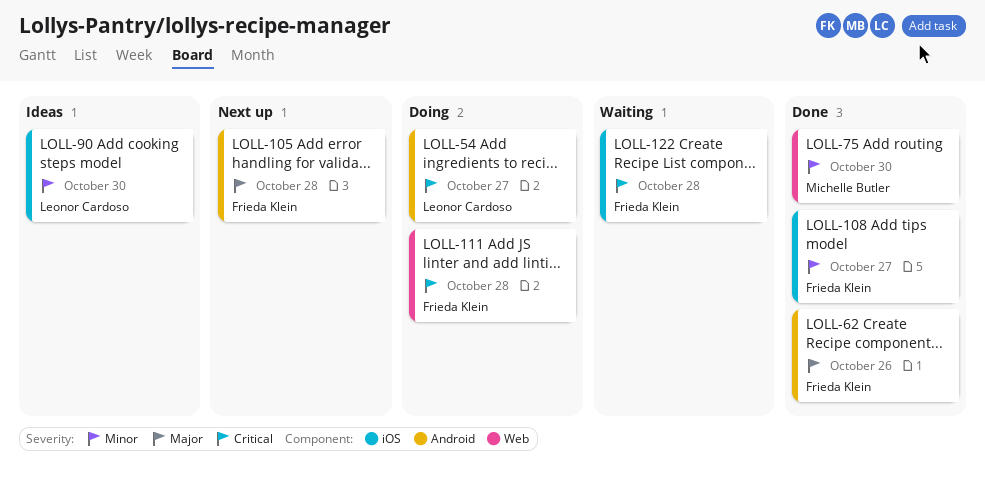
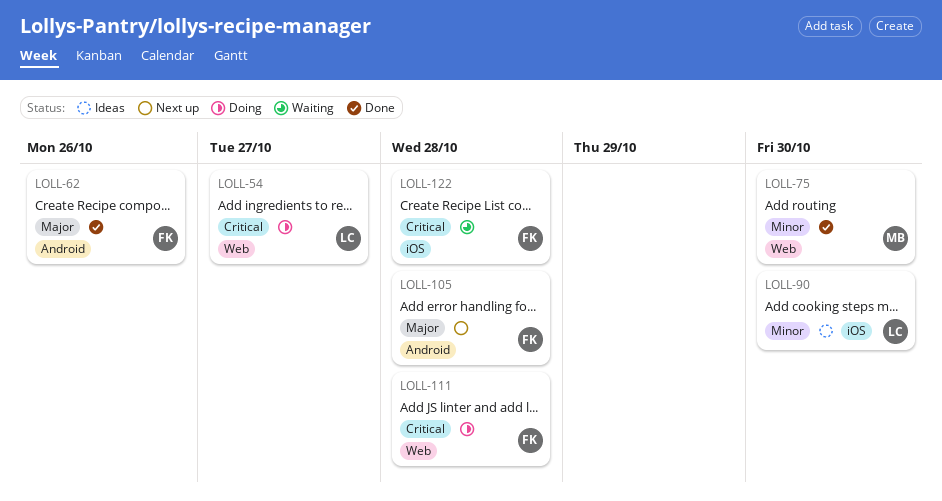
LOLL-54, label: Android -> Web
LOLL-108: present -> none

